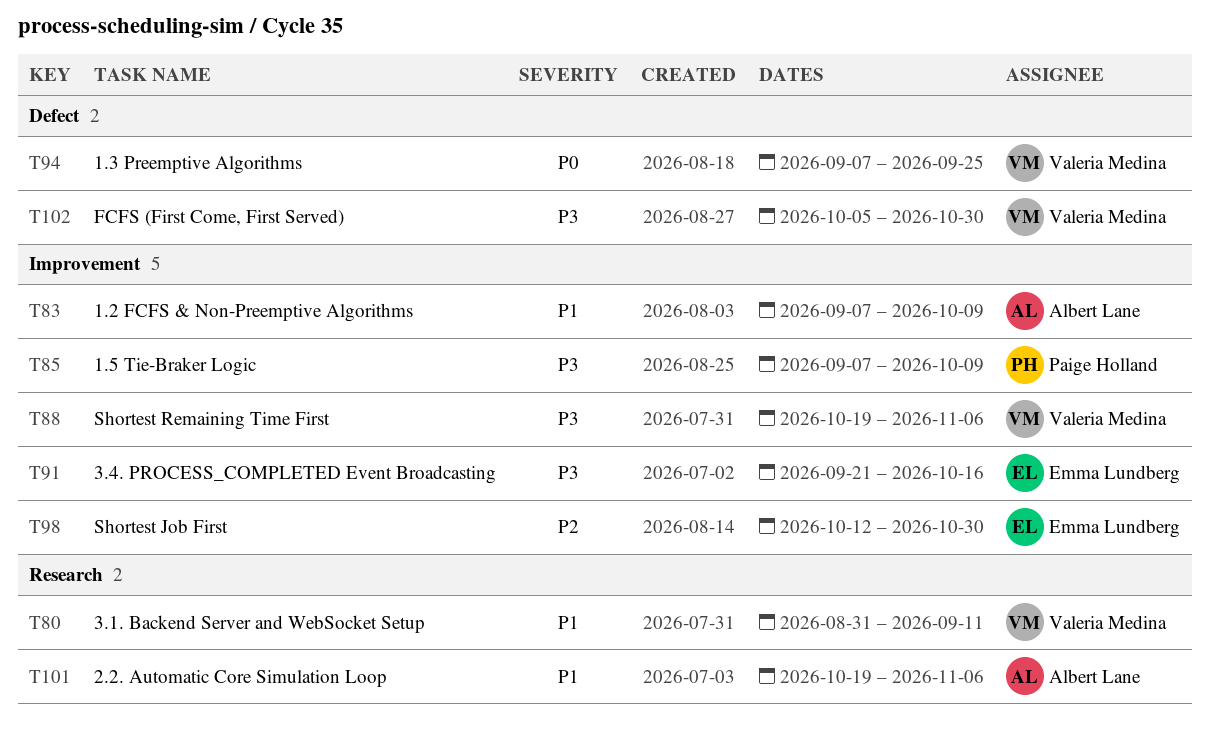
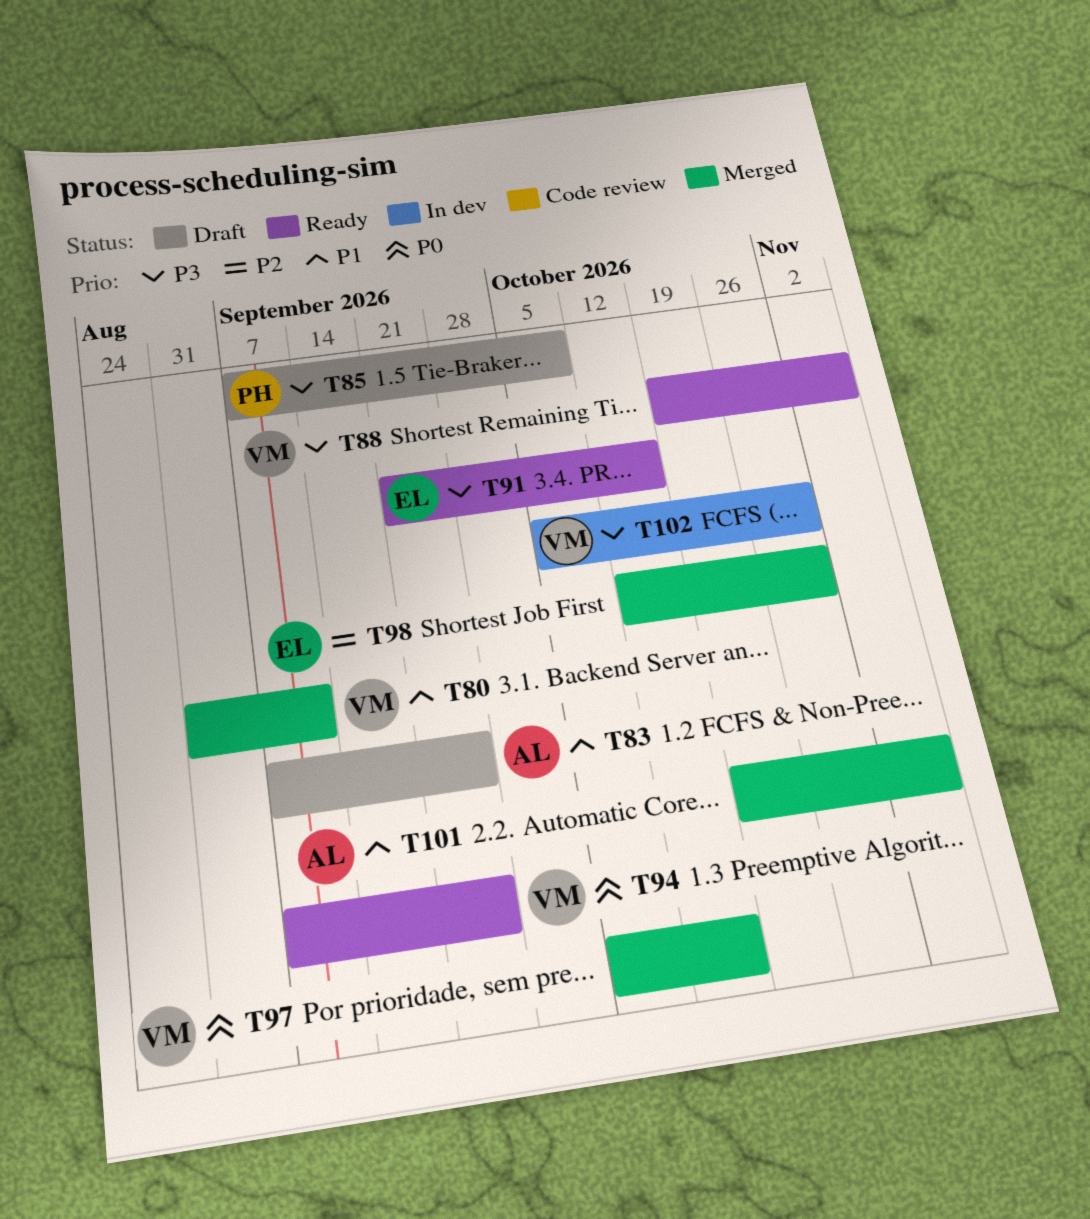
T83, due: Oct 9 -> Sep 25
T97: none -> present

